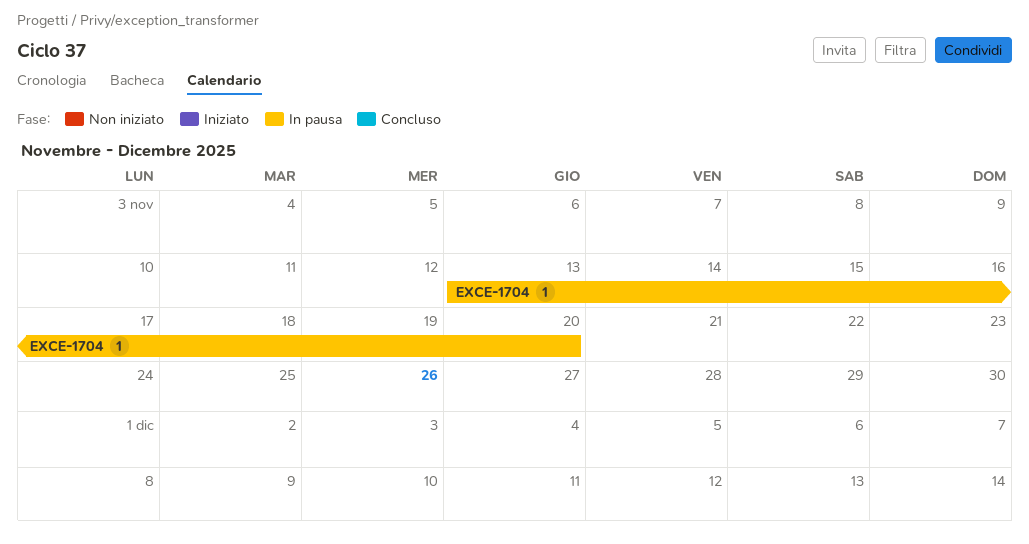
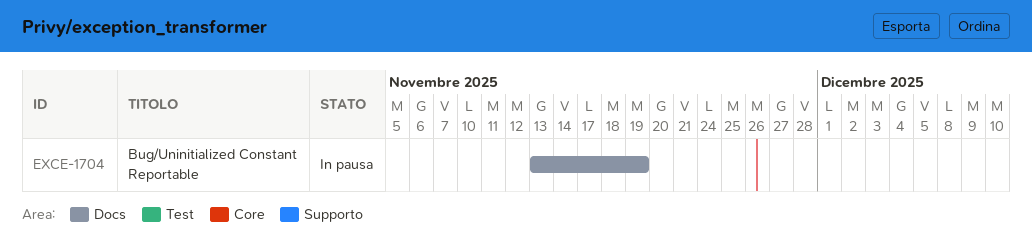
EXCE-1704, due: Nov 20 -> Nov 19

